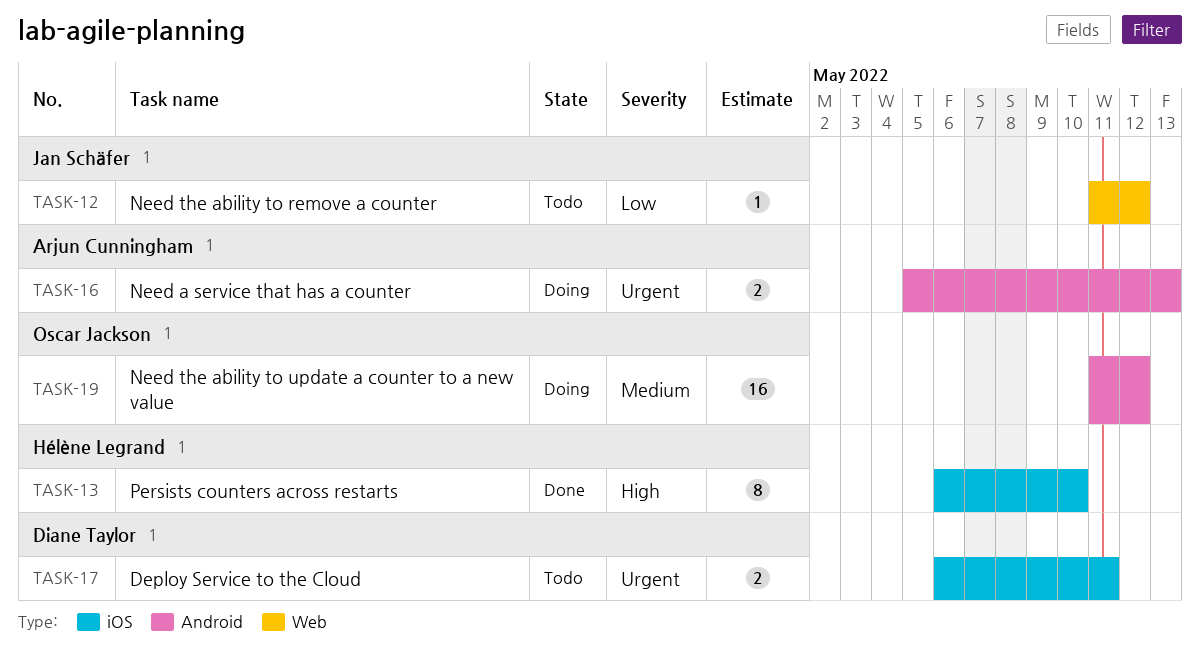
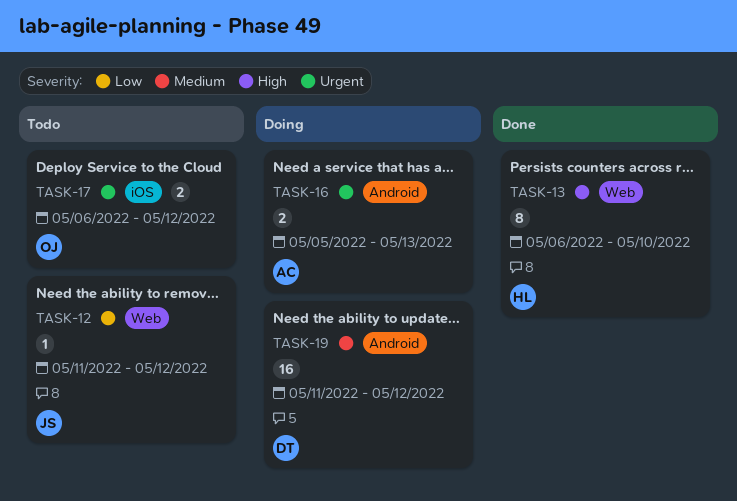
TASK-13, label: iOS -> Web
TASK-17, owner: Diane Taylor -> Oscar Jackson
TASK-17, due: May 11 -> May 12
TASK-19, owner: Oscar Jackson -> Diane Taylor

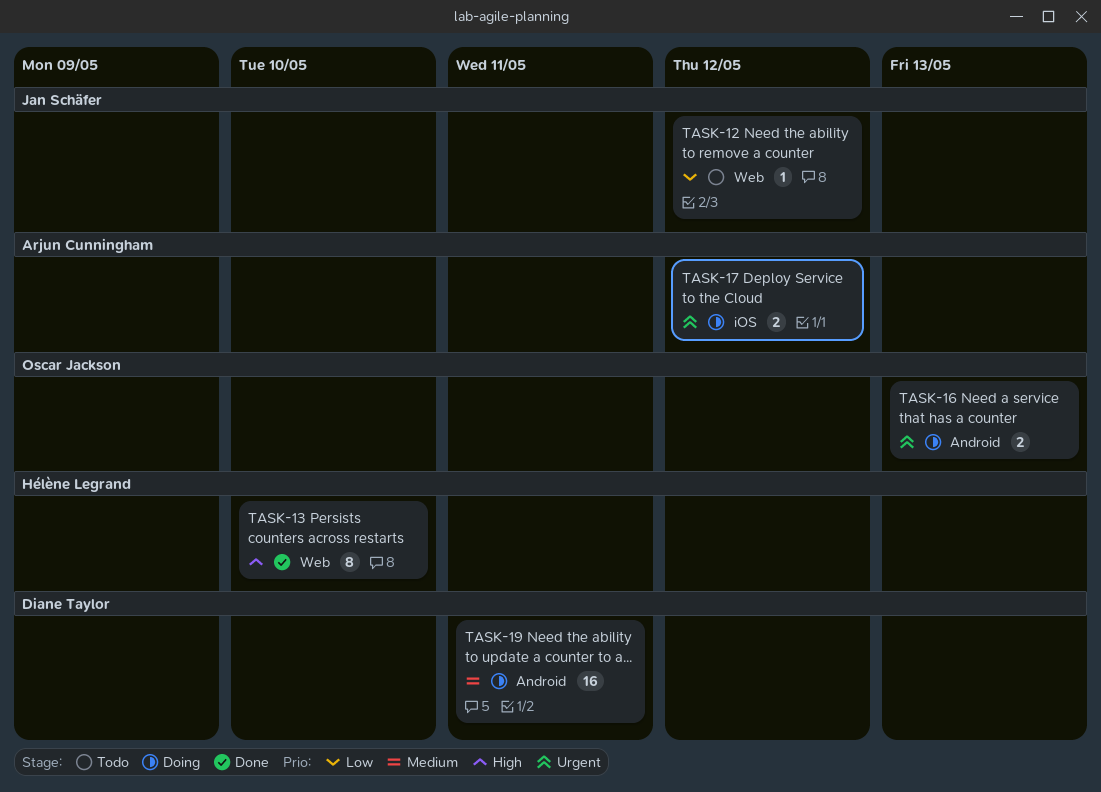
TASK-16, owner: Arjun Cunningham -> Oscar Jackson
TASK-17, status: Todo -> Doing
TASK-17, owner: Oscar Jackson -> Arjun Cunningham
TASK-19, due: May 12 -> May 11

